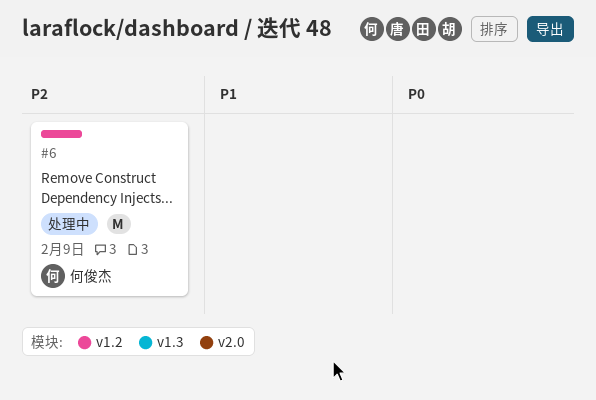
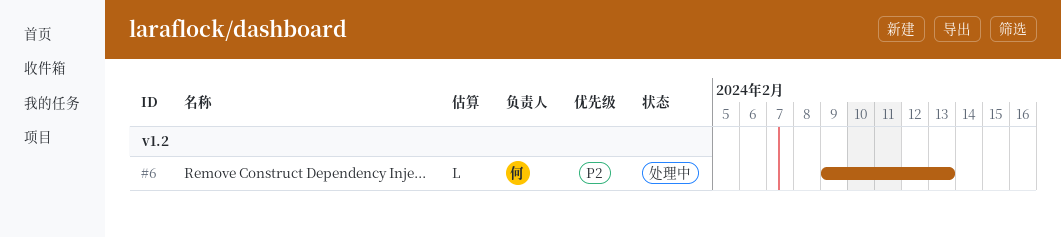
#6, estimate: M -> L
#6, due: Feb 9 -> Feb 13

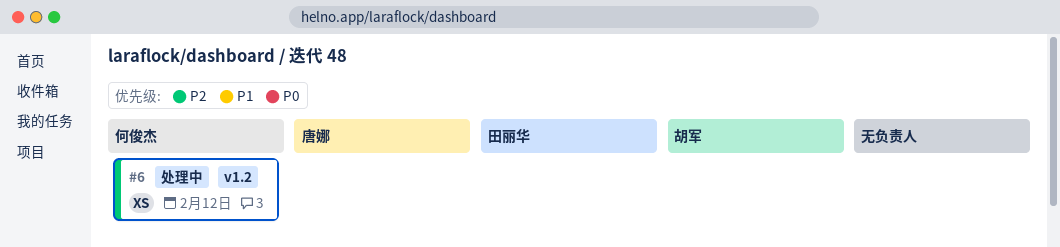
#6, estimate: L -> XS
#6, due: Feb 13 -> Feb 12

